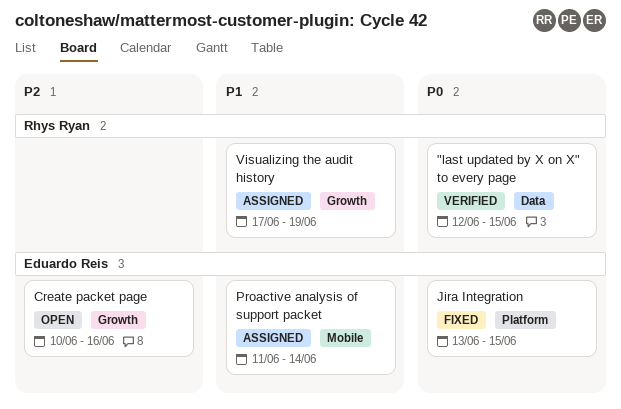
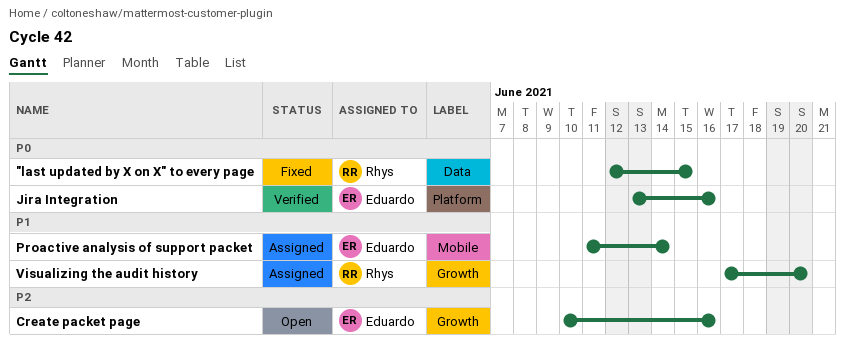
"last updated by X on X" to every page, status: Verified -> Fixed
Jira Integration, status: Fixed -> Verified
Jira Integration, due: Jun 15 -> Jun 16
Visualizing the audit history, due: Jun 19 -> Jun 20

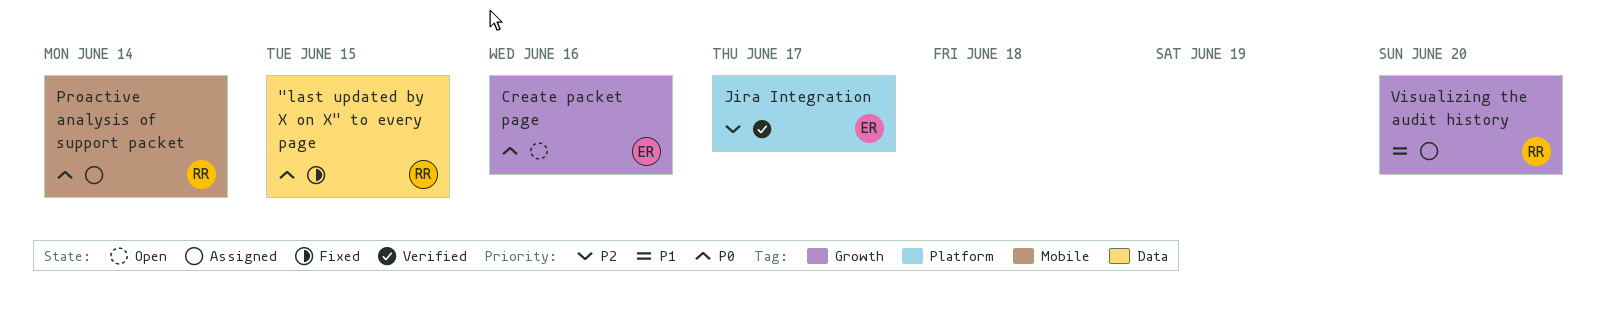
Create packet page, priority: P2 -> P0
Jira Integration, priority: P0 -> P2
Jira Integration, due: Jun 16 -> Jun 17
Proactive analysis of support packet, owner: Eduardo -> Rhys
Proactive analysis of support packet, priority: P1 -> P0

